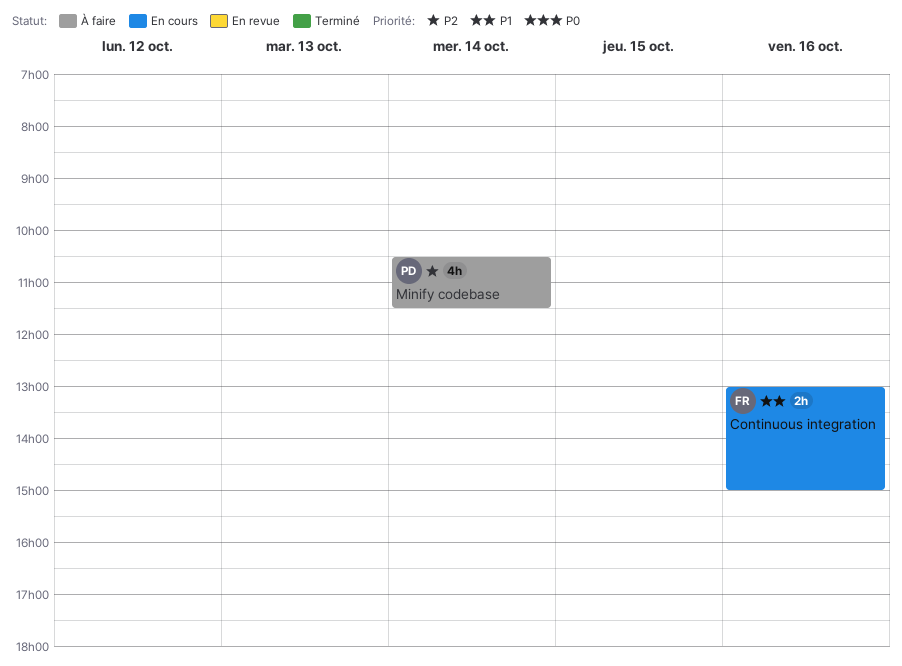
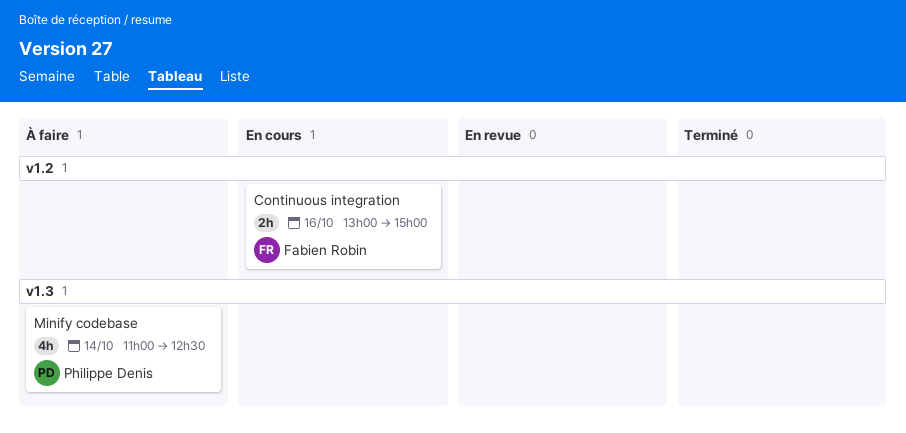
Minify codebase, begins: 10:30 -> 11:00
Minify codebase, ends: 11:30 -> 12:30

